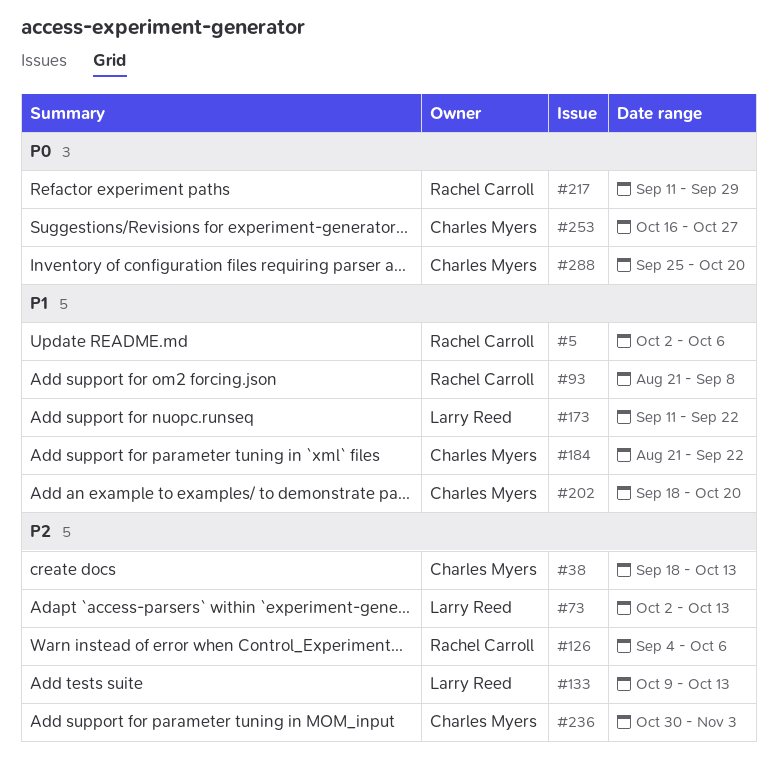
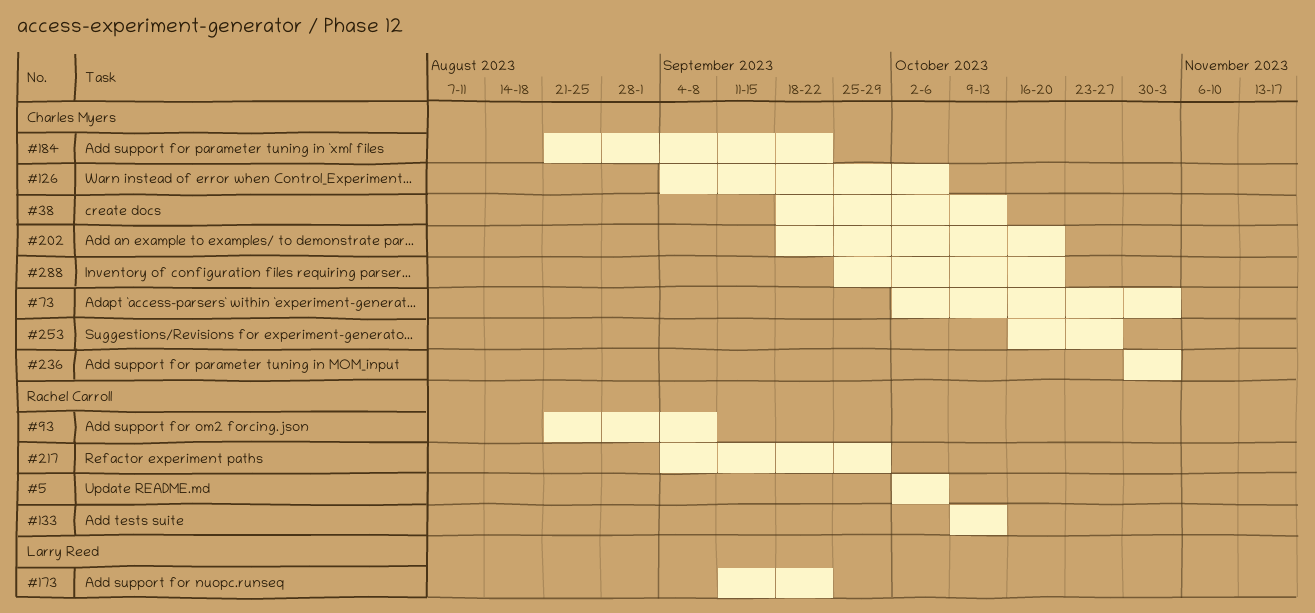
#73, owner: Larry Reed -> Charles Myers
#73, due: Oct 13 -> Nov 3
#126, owner: Rachel Carroll -> Charles Myers
#133, owner: Larry Reed -> Rachel Carroll
#217, start: Sep 11 -> Sep 4

